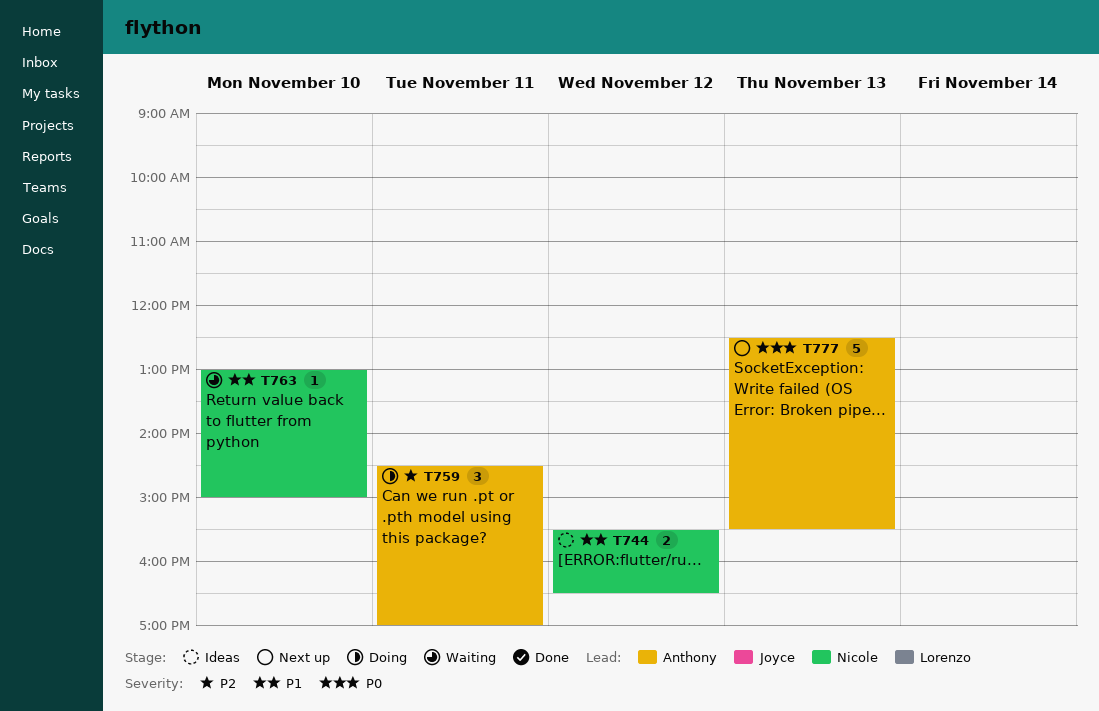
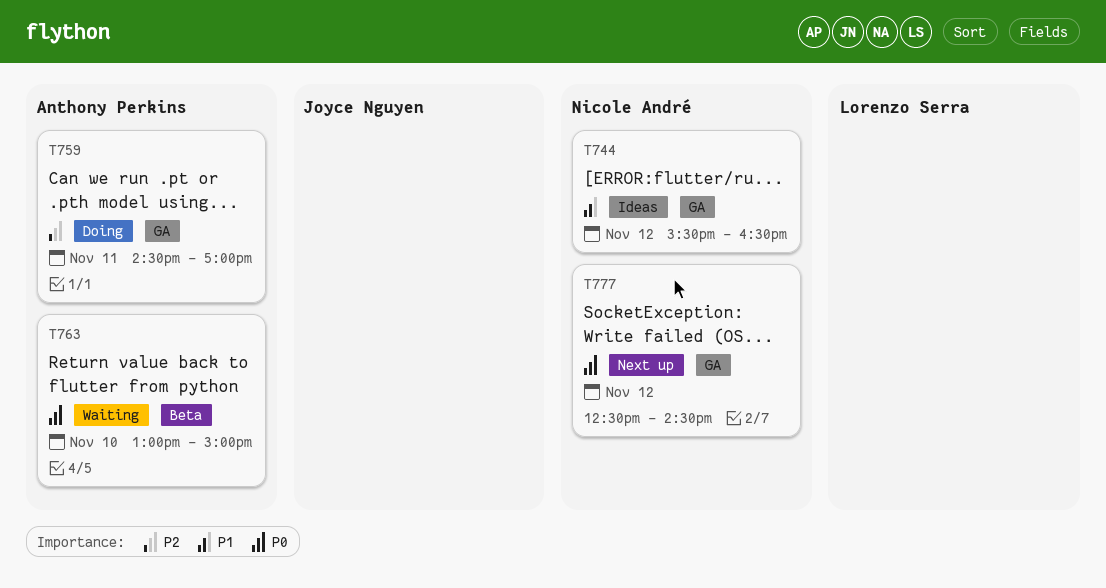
T763, owner: Nicole André -> Anthony Perkins
T763, priority: P1 -> P0
T777, owner: Anthony Perkins -> Nicole André
T777, day: Nov 13 -> Nov 12
T777, ends: 15:30 -> 14:30

